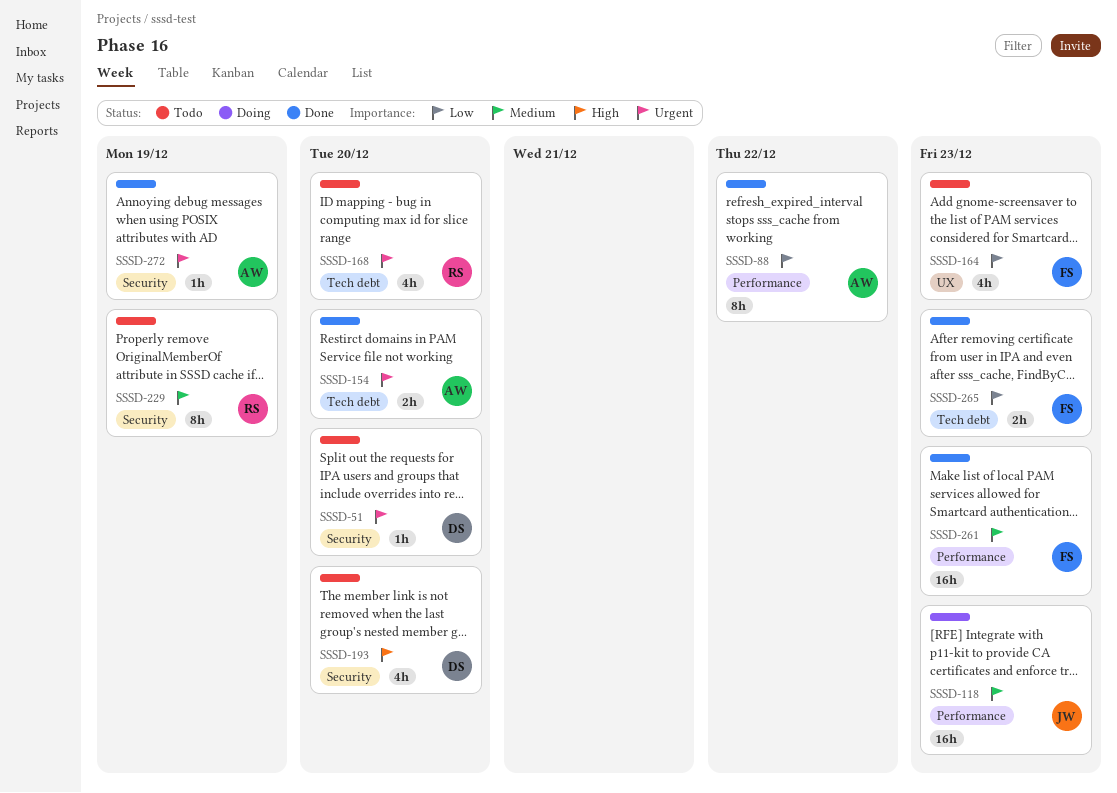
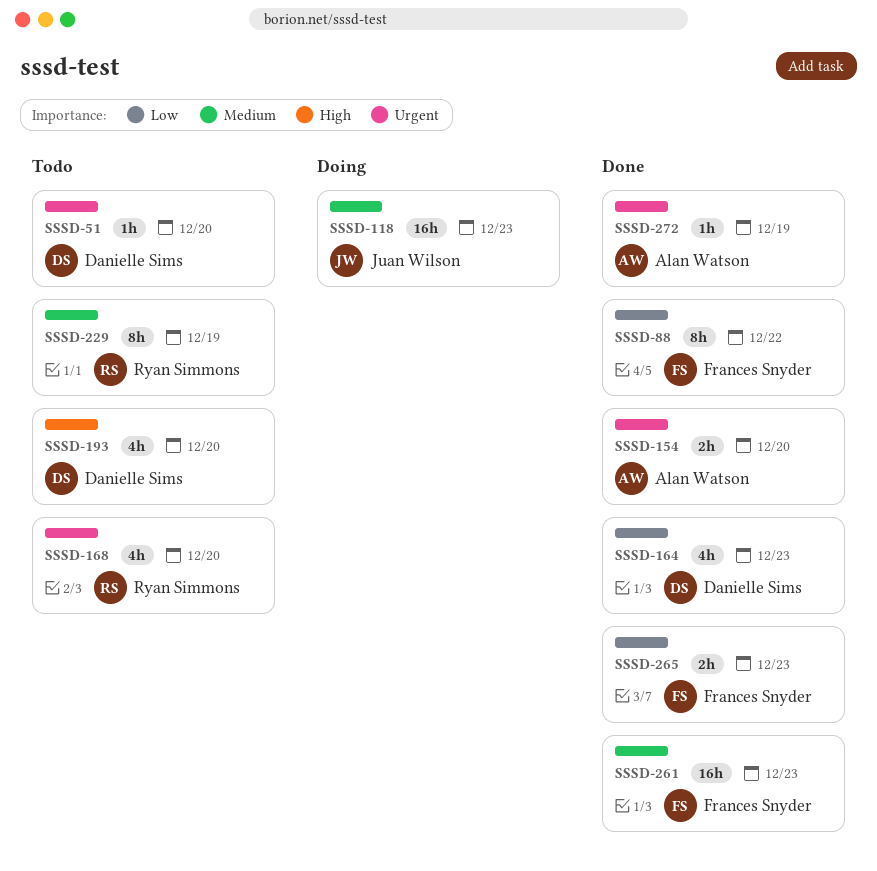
SSSD-88, owner: Alan Watson -> Frances Snyder
SSSD-164, status: Todo -> Done
SSSD-164, owner: Frances Snyder -> Danielle Sims

